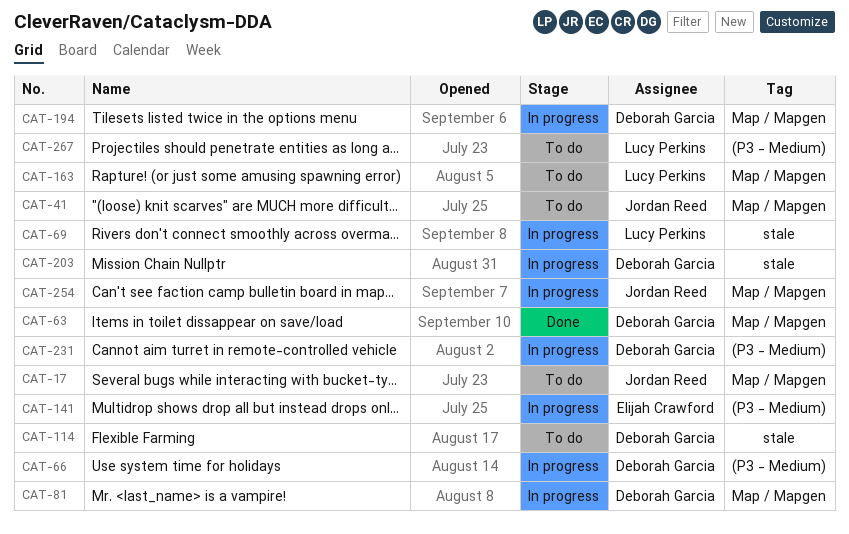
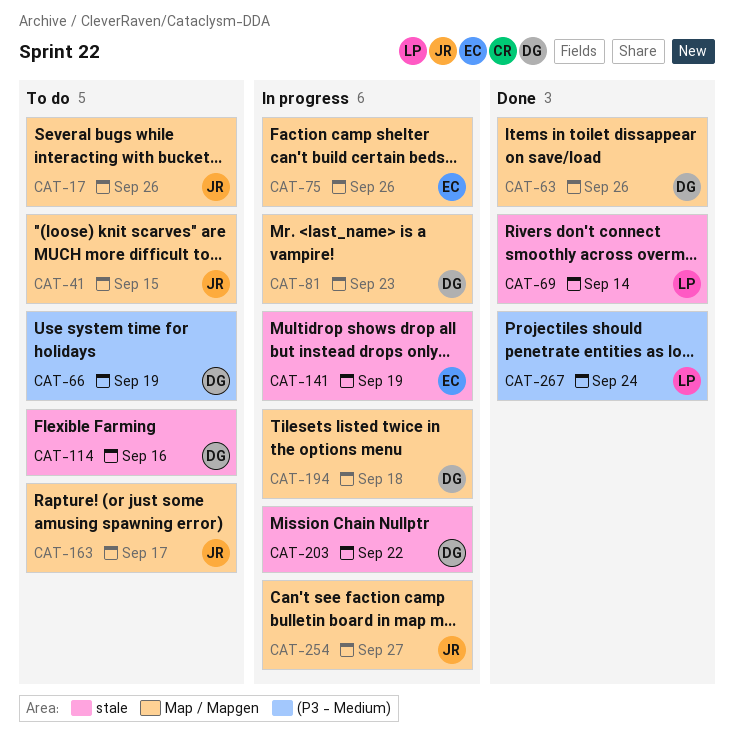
CAT-66, status: In progress -> To do
CAT-69, status: In progress -> Done
CAT-75: none -> present
CAT-141, label: (P3 - Medium) -> stale
CAT-163, owner: Lucy Perkins -> Jordan Reed
CAT-231: present -> none
CAT-267, status: To do -> Done

